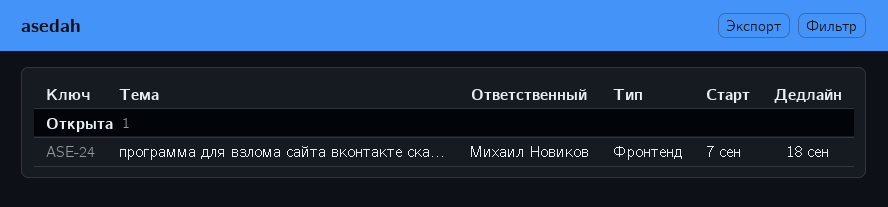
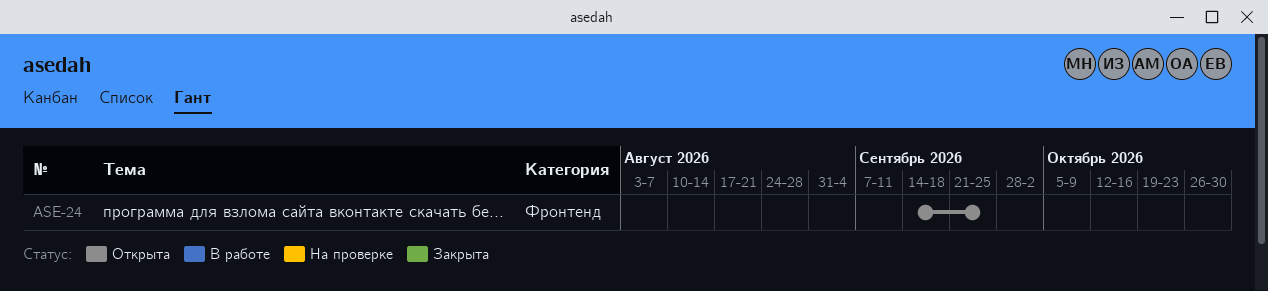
ASE-24, start: Sep 7 -> Sep 14
ASE-24, due: Sep 18 -> Sep 25

